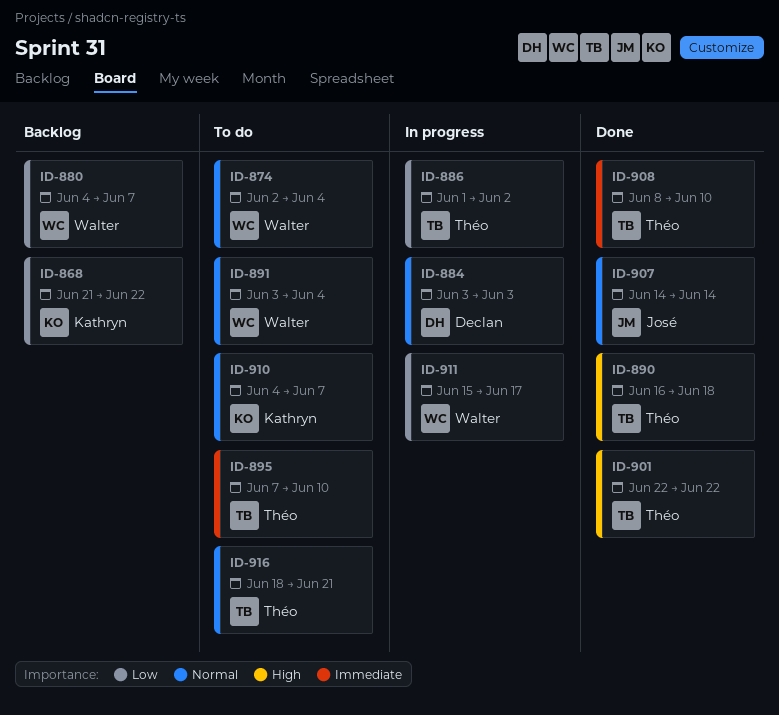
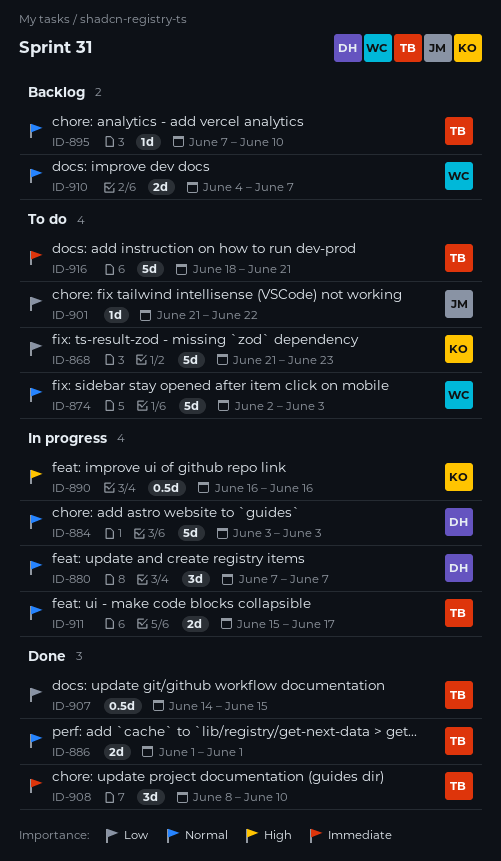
ID-868, status: Backlog -> To do
ID-868, due: Jun 22 -> Jun 23
ID-874, due: Jun 4 -> Jun 3
ID-880, status: Backlog -> In progress
ID-880, owner: Walter -> Declan
ID-880, priority: Low -> Normal
ID-880, start: Jun 4 -> Jun 7
ID-886, status: In progress -> Done
ID-886, priority: Low -> Normal
ID-886, due: Jun 2 -> Jun 1
ID-890, status: Done -> In progress
ID-890, owner: Théo -> Kathryn
ID-890, due: Jun 18 -> Jun 16
ID-891: present -> none
ID-895, status: To do -> Backlog
ID-895, priority: Immediate -> Normal
ID-901, status: Done -> To do
ID-901, owner: Théo -> José
ID-901, priority: High -> Low
ID-901, start: Jun 22 -> Jun 21
ID-907, owner: José -> Théo
ID-907, priority: Normal -> Low
ID-907, due: Jun 14 -> Jun 15
ID-910, status: To do -> Backlog
ID-910, owner: Kathryn -> Walter
ID-911, owner: Walter -> Théo
ID-911, priority: Low -> Normal
ID-916, priority: Normal -> Immediate

